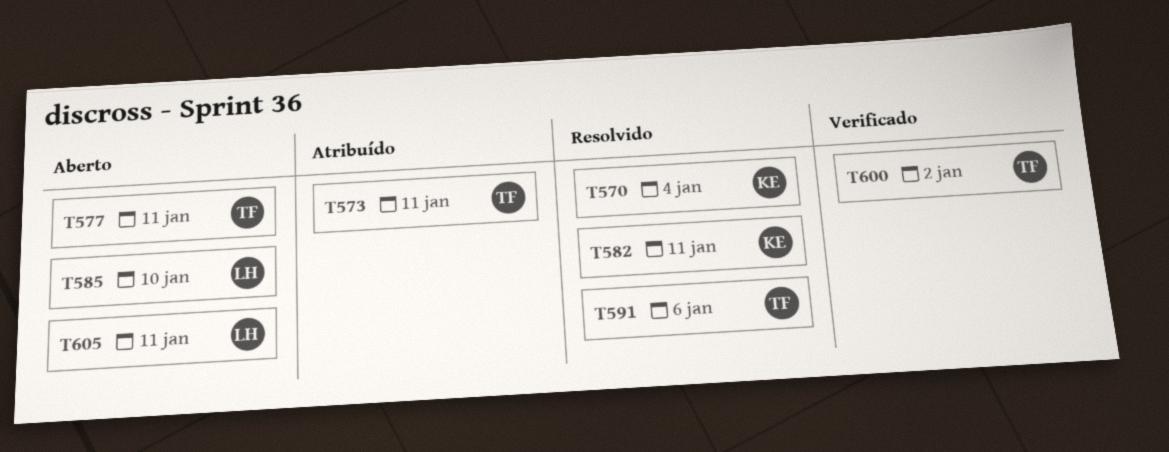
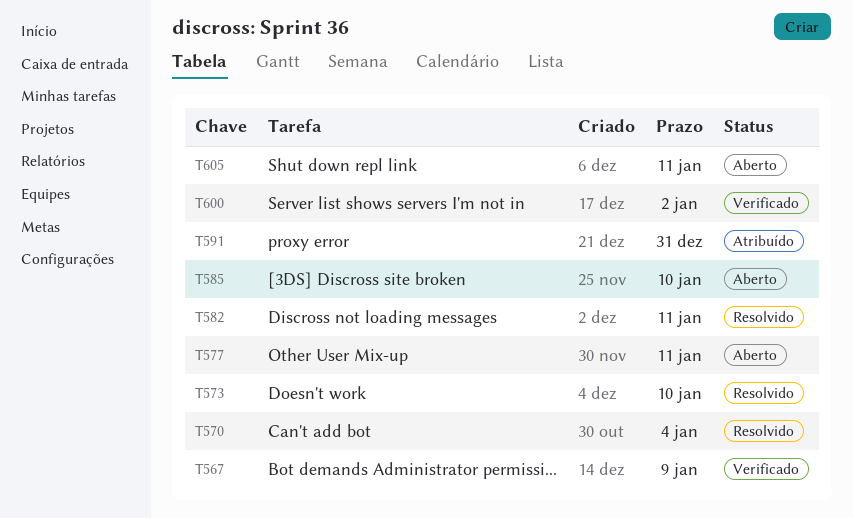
T567: none -> present
T573, status: Atribuído -> Resolvido
T573, due: Jan 11 -> Jan 10
T591, status: Resolvido -> Atribuído
T591, due: Jan 6 -> Dec 31

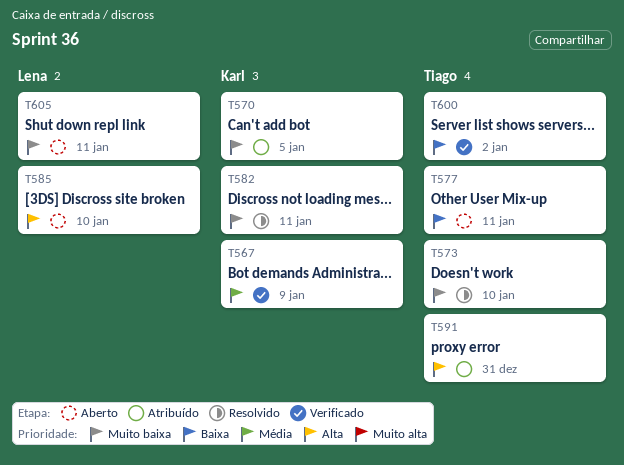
T570, status: Resolvido -> Atribuído
T570, due: Jan 4 -> Jan 5

